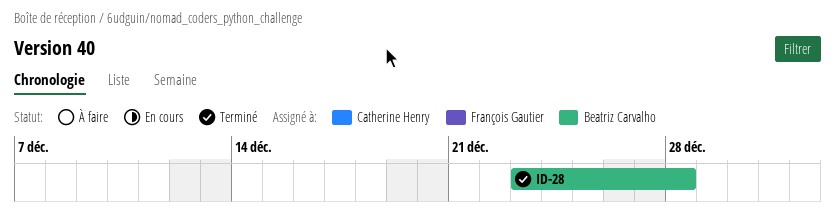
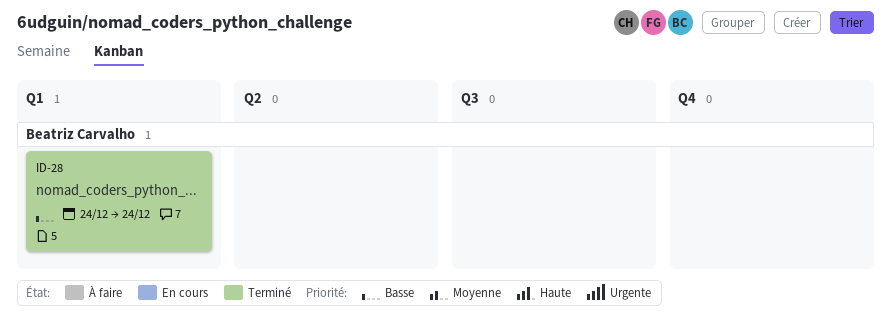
ID-28, start: Dec 23 -> Dec 24
ID-28, due: Dec 28 -> Dec 24

